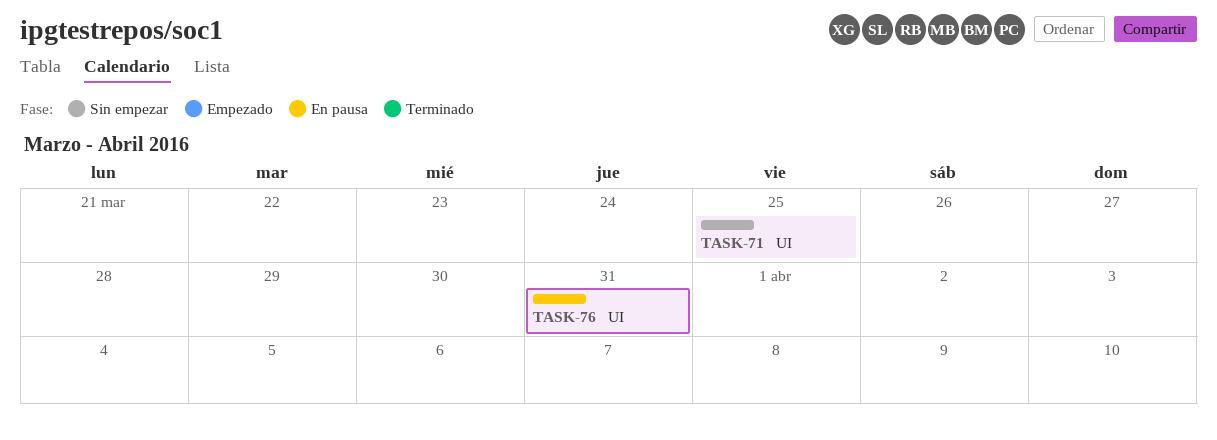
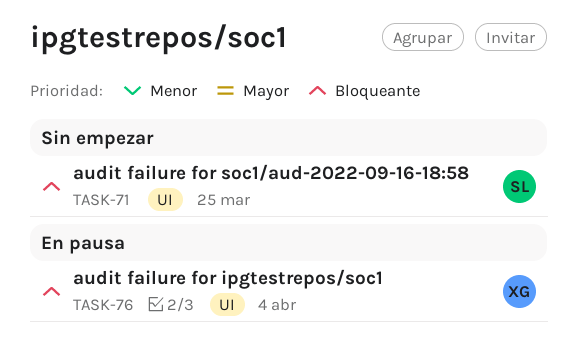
TASK-76, due: Mar 31 -> Apr 4

